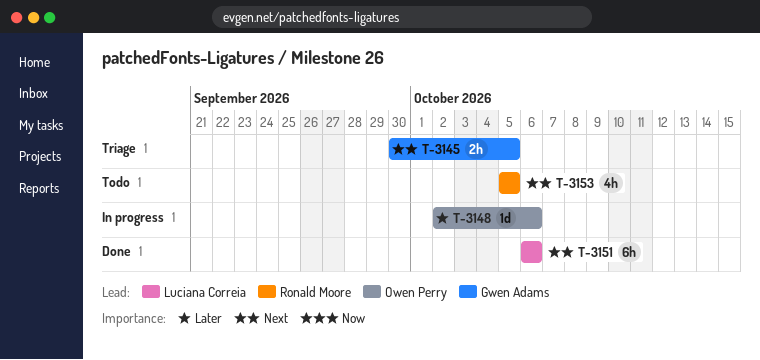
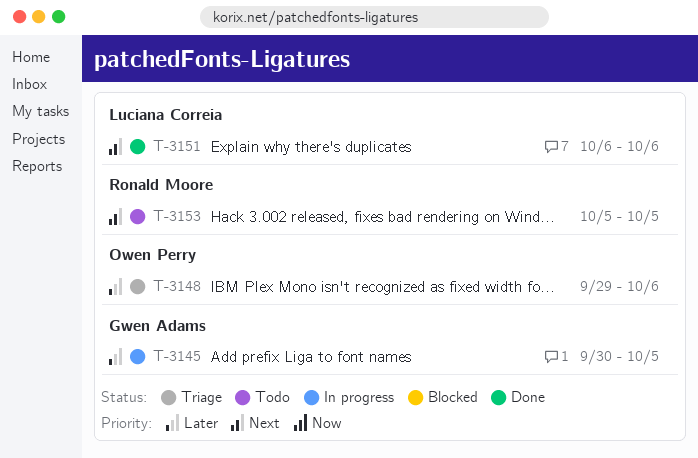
T-3145, status: Triage -> In progress
T-3145, priority: Next -> Later
T-3148, status: In progress -> Triage
T-3148, start: Oct 2 -> Sep 29

